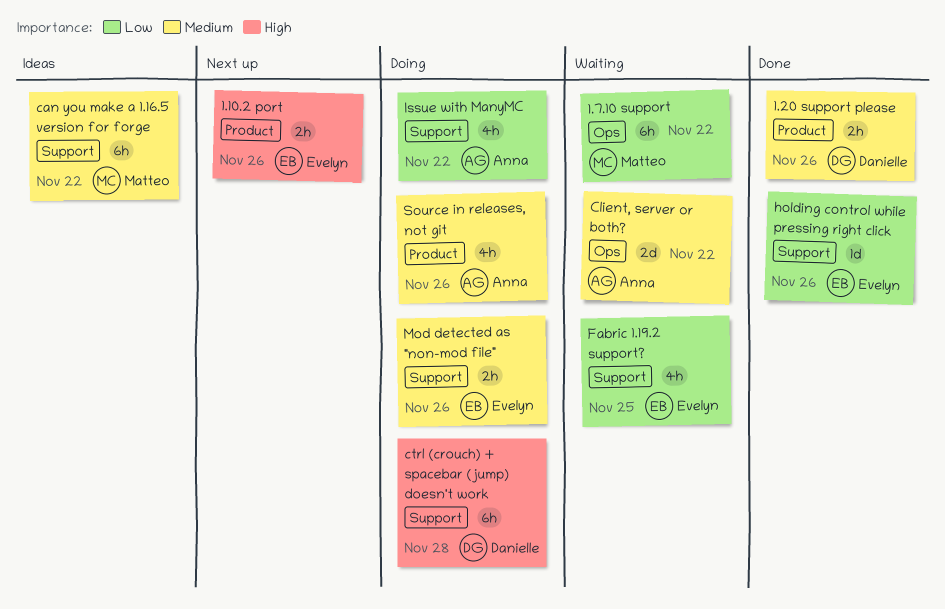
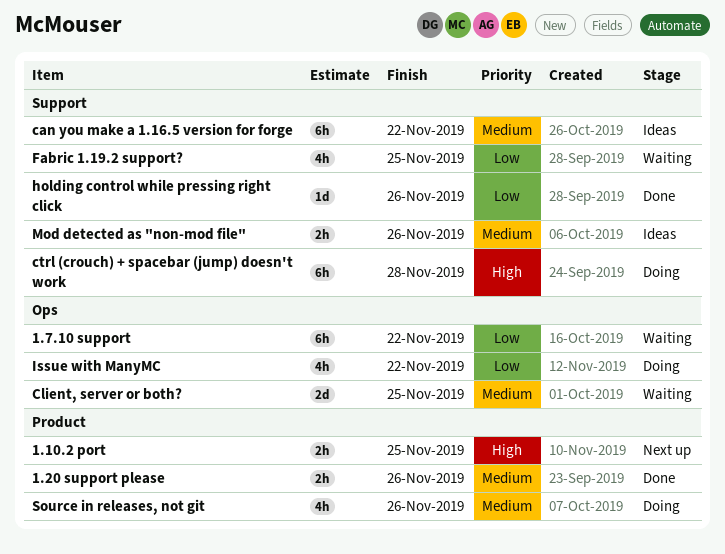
1.10.2 port, due: Nov 26 -> Nov 25
Client, server or both?, due: Nov 22 -> Nov 25
Issue with ManyMC, label: Support -> Ops
Mod detected as "non-mod file", status: Doing -> Ideas

